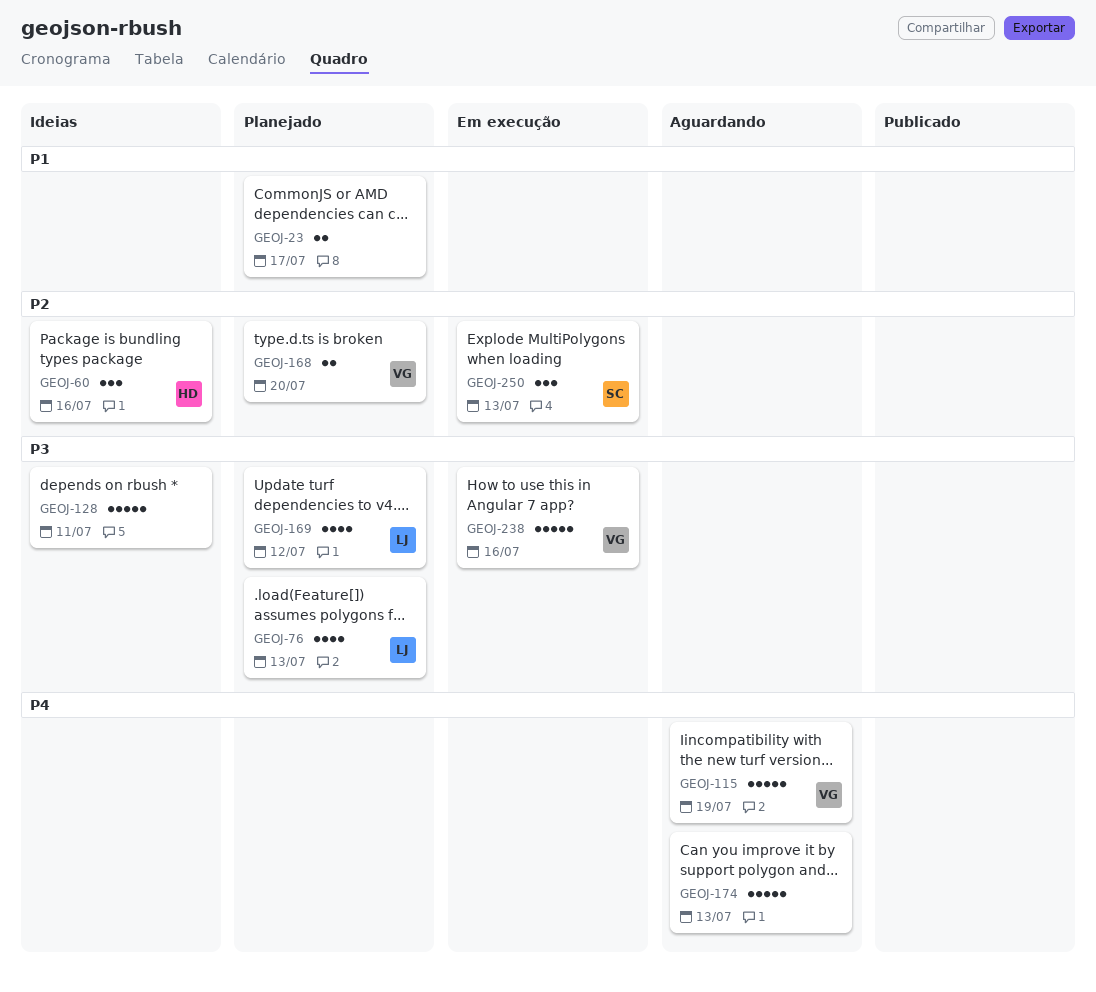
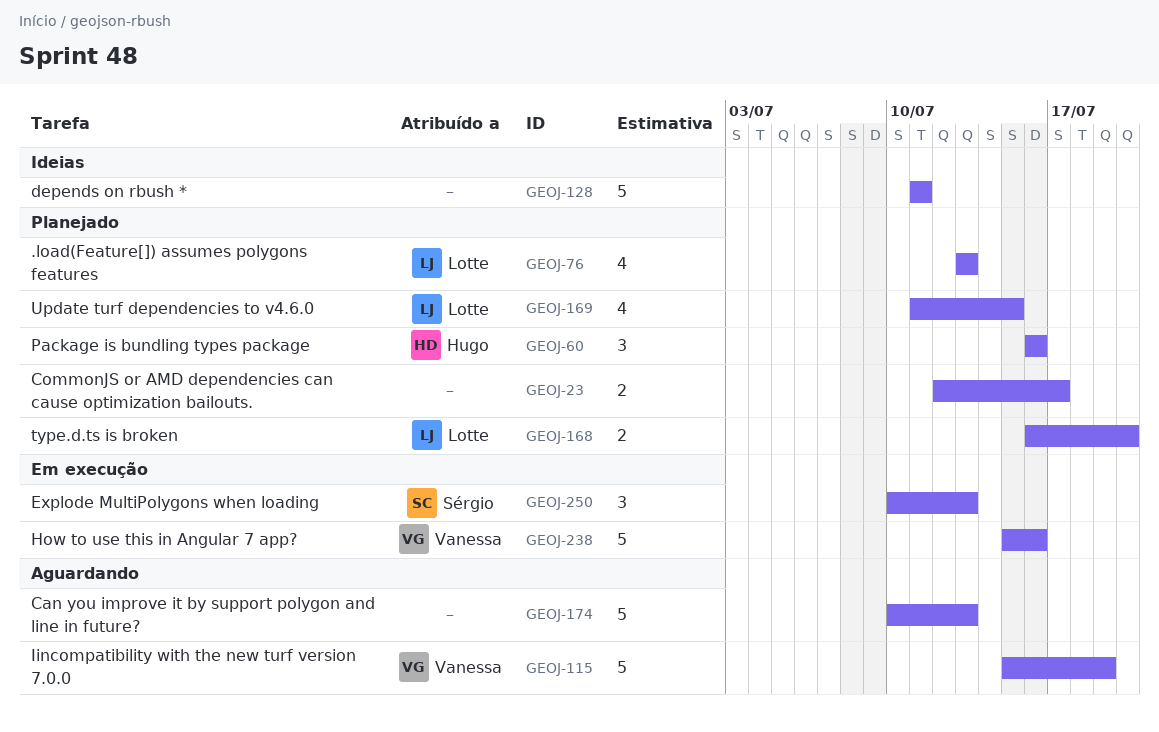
GEOJ-60, status: Ideias -> Planejado
GEOJ-168, owner: Vanessa -> Lotte
GEOJ-169, due: Jul 12 -> Jul 15

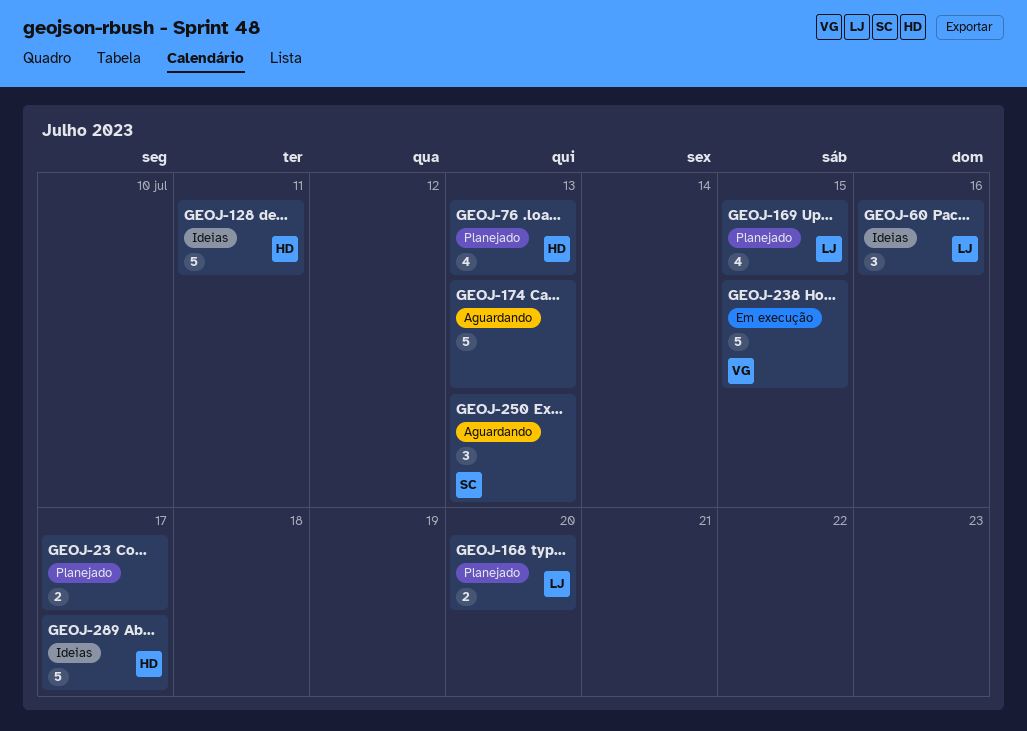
GEOJ-60, status: Planejado -> Ideias
GEOJ-60, owner: Hugo -> Lotte
GEOJ-76, owner: Lotte -> Hugo
GEOJ-115: present -> none
GEOJ-128, owner: none -> Hugo
GEOJ-238, due: Jul 16 -> Jul 15
GEOJ-250, status: Em execução -> Aguardando
GEOJ-289: none -> present

